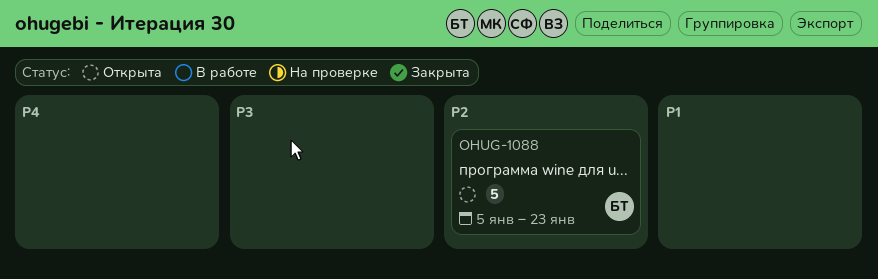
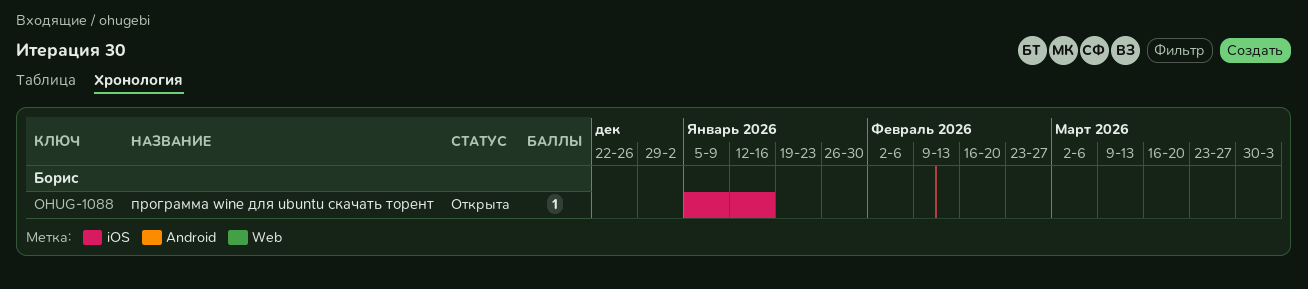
OHUG-1088, estimate: 5 -> 1
OHUG-1088, due: Jan 23 -> Jan 16

